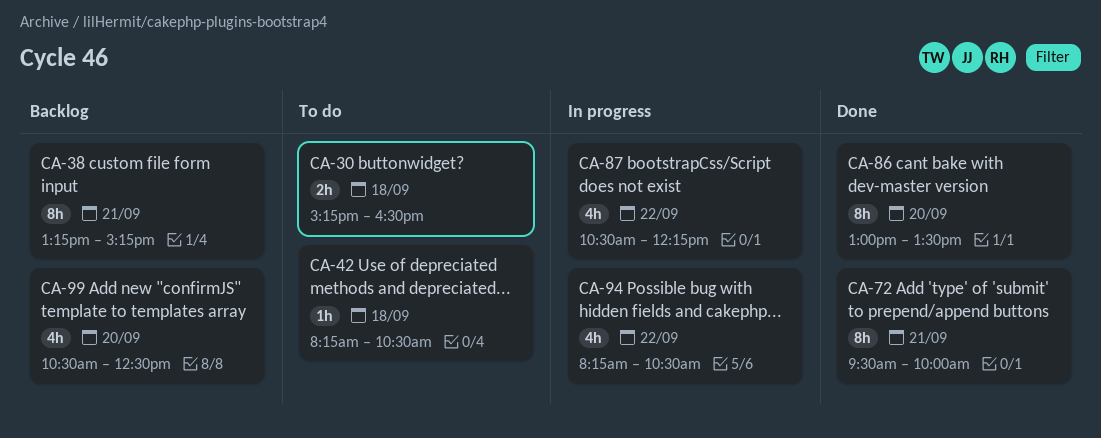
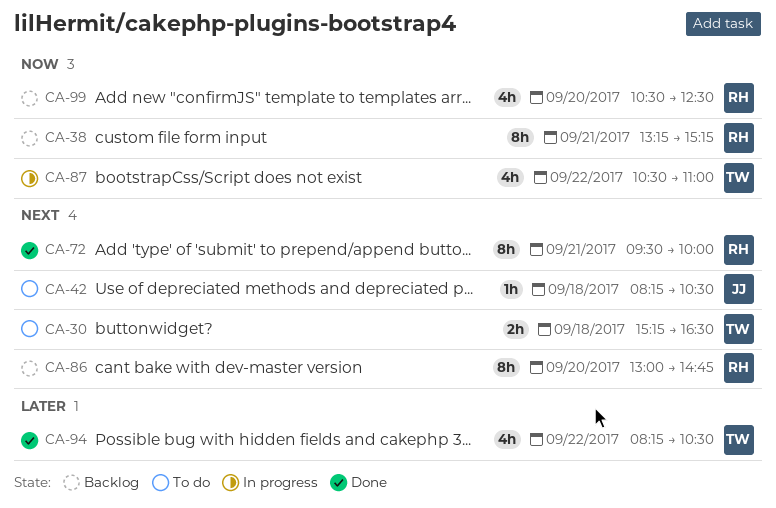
CA-86, status: Done -> Backlog
CA-86, ends: 13:30 -> 14:45
CA-87, ends: 12:15 -> 11:00
CA-94, status: In progress -> Done

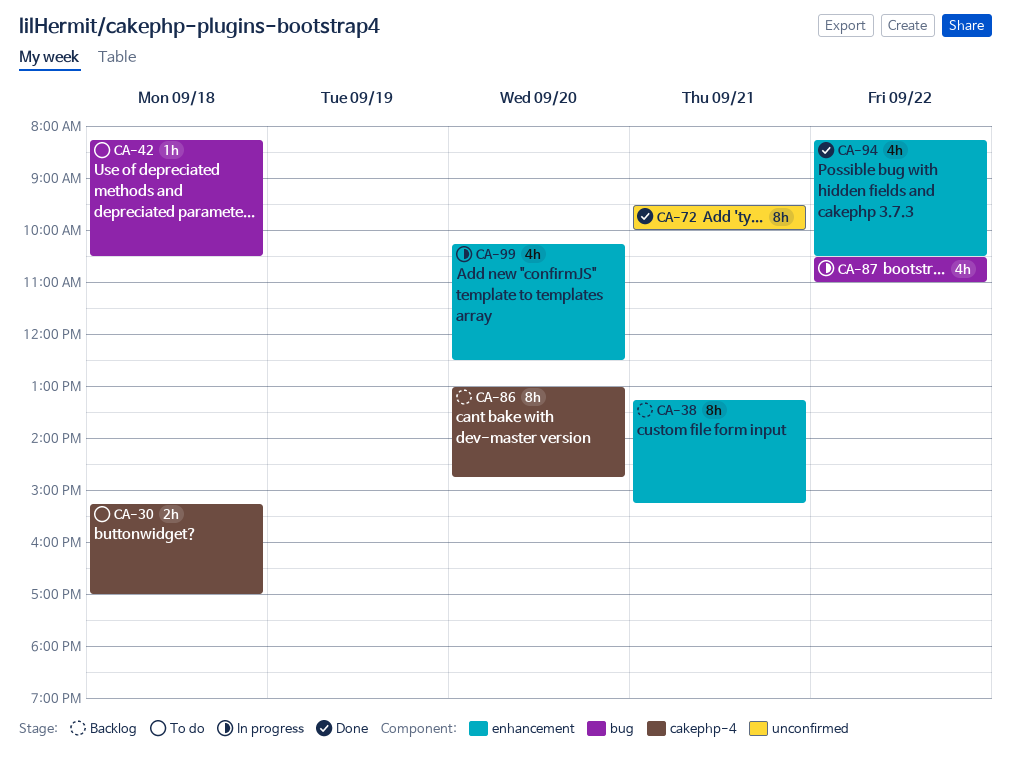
CA-30, ends: 16:30 -> 17:00
CA-99, status: Backlog -> In progress
CA-99, begins: 10:30 -> 10:15

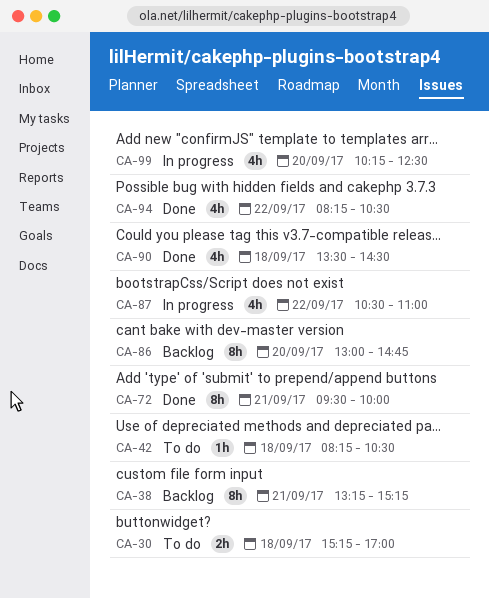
CA-90: none -> present

